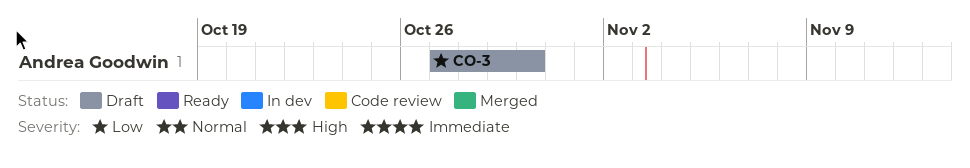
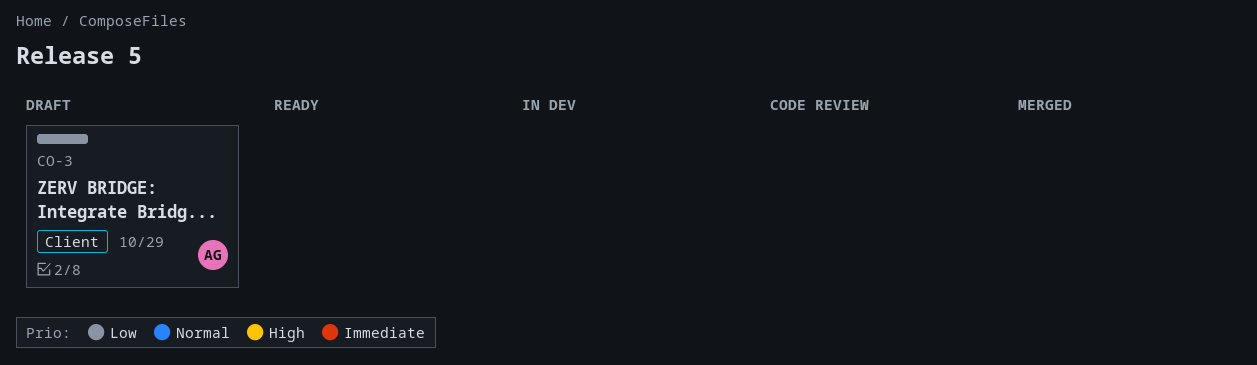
CO-3, due: Oct 30 -> Oct 29

